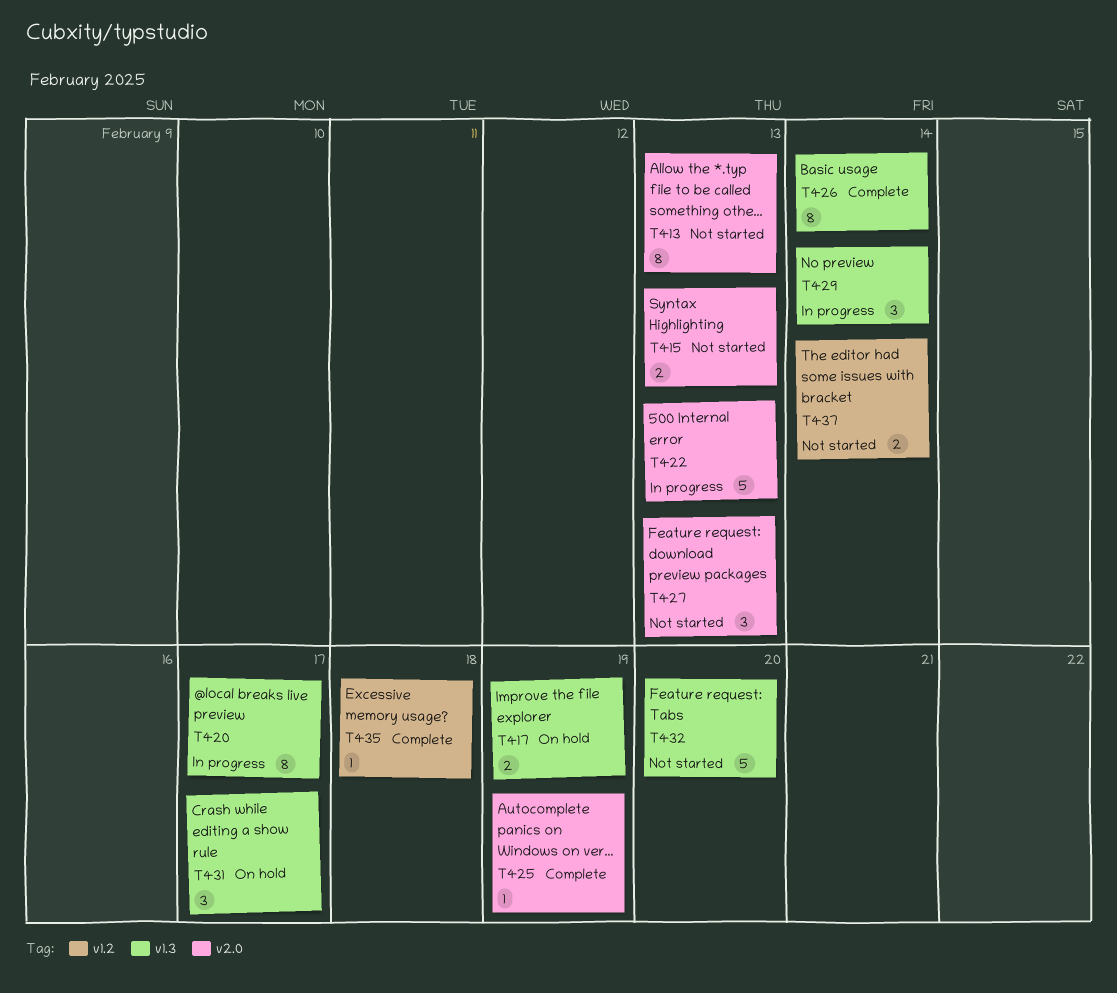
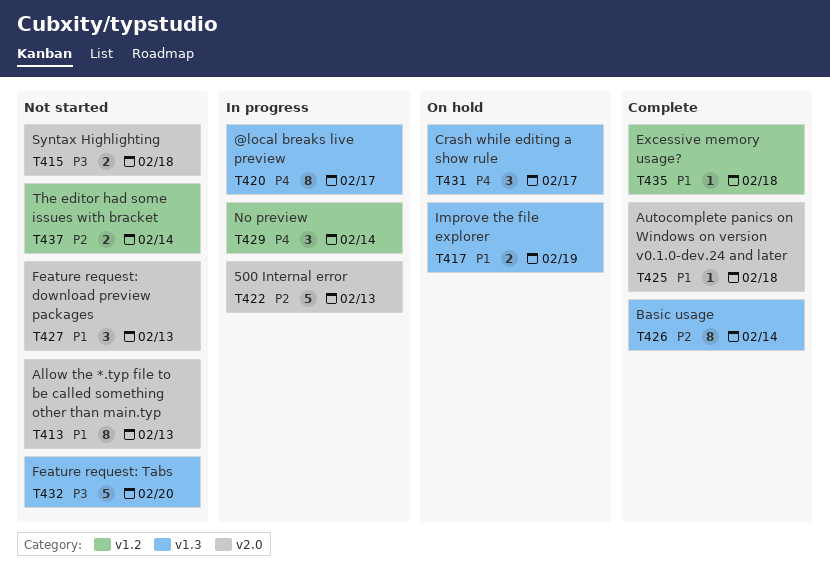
T415, due: Feb 13 -> Feb 18
T425, due: Feb 19 -> Feb 18
T429, label: v1.3 -> v1.2

